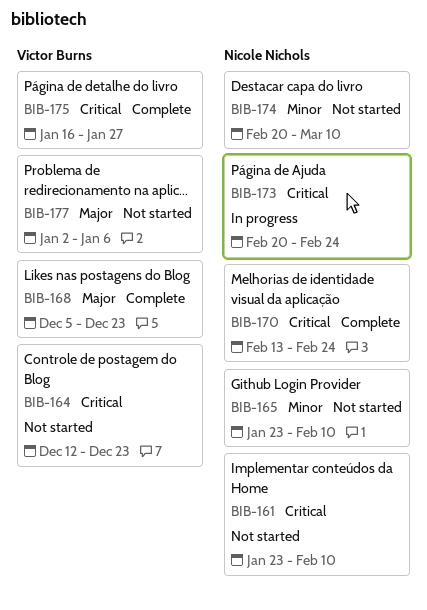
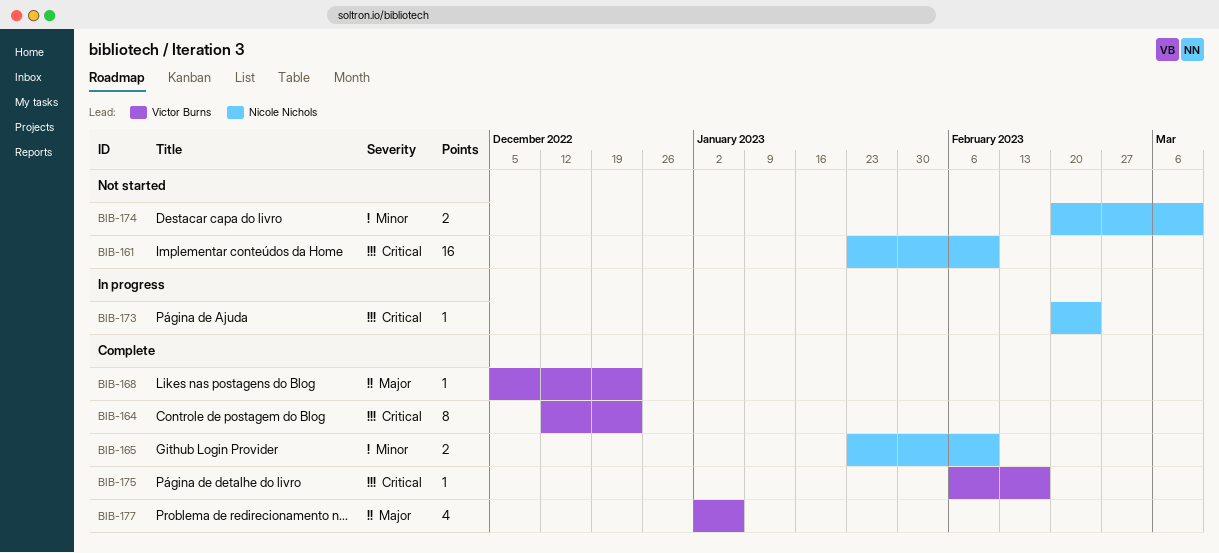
BIB-164, status: Not started -> Complete
BIB-165, status: Not started -> Complete
BIB-170: present -> none
BIB-175, start: Jan 16 -> Feb 6
BIB-175, due: Jan 27 -> Feb 17
BIB-177, status: Not started -> Complete

